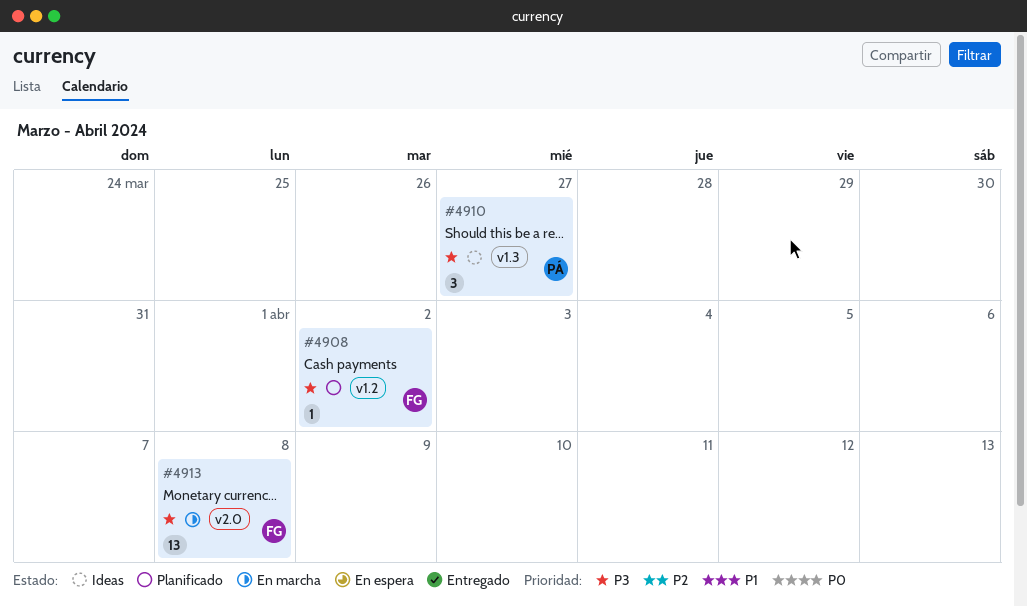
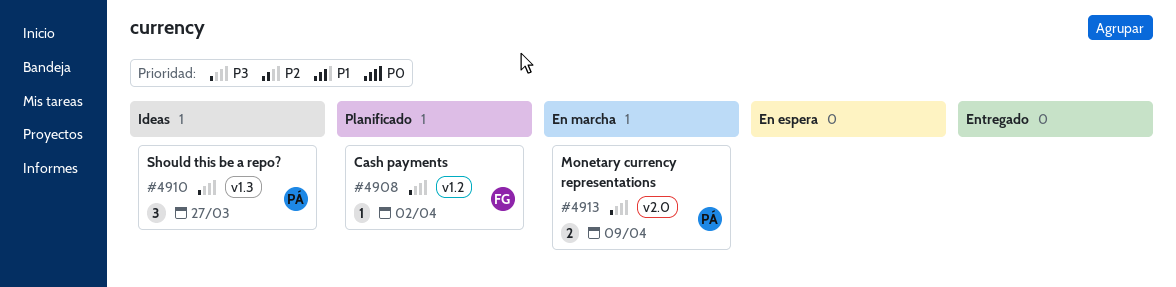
#4913, owner: FG -> PÁ
#4913, estimate: 13 -> 2
#4913, due: Apr 8 -> Apr 9

